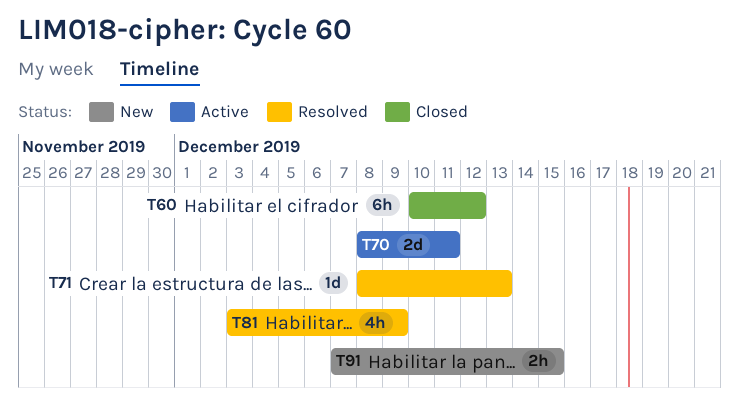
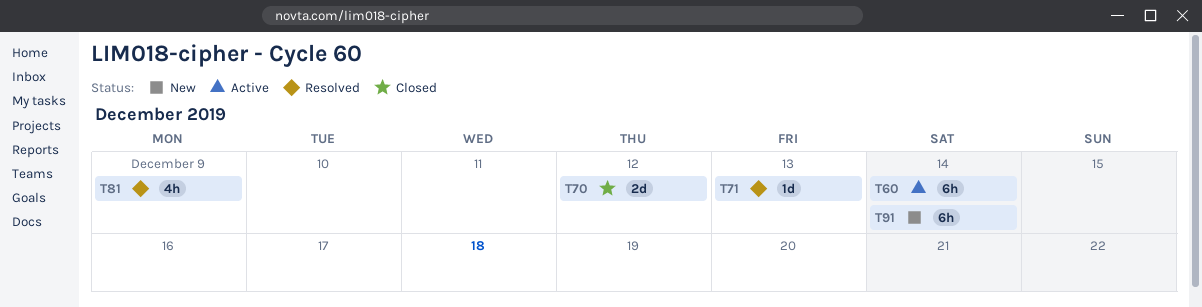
T60, status: Closed -> Active
T60, due: Dec 12 -> Dec 14
T70, status: Active -> Closed
T70, due: Dec 11 -> Dec 12
T91, estimate: 2h -> 6h
T91, due: Dec 15 -> Dec 14

